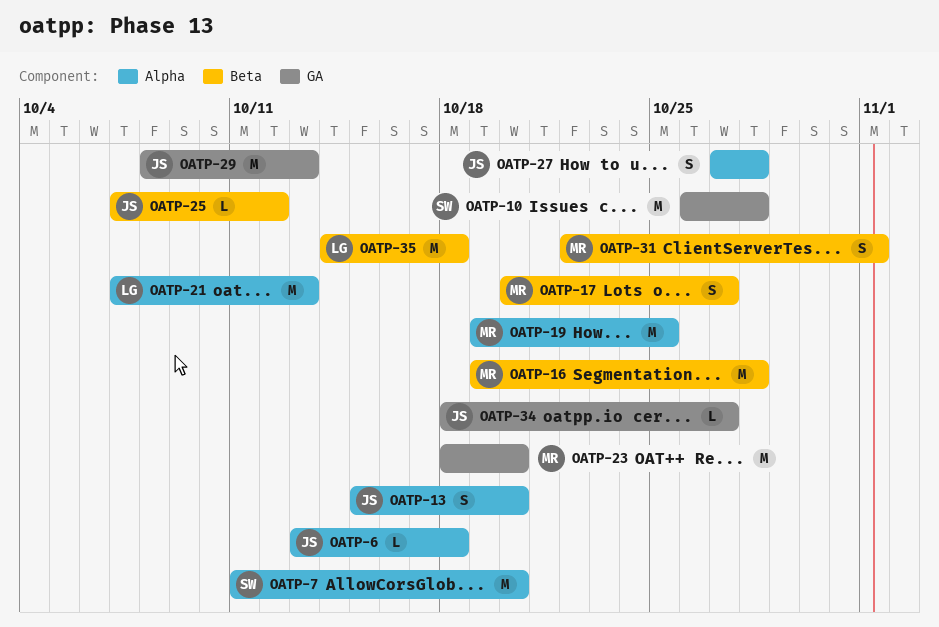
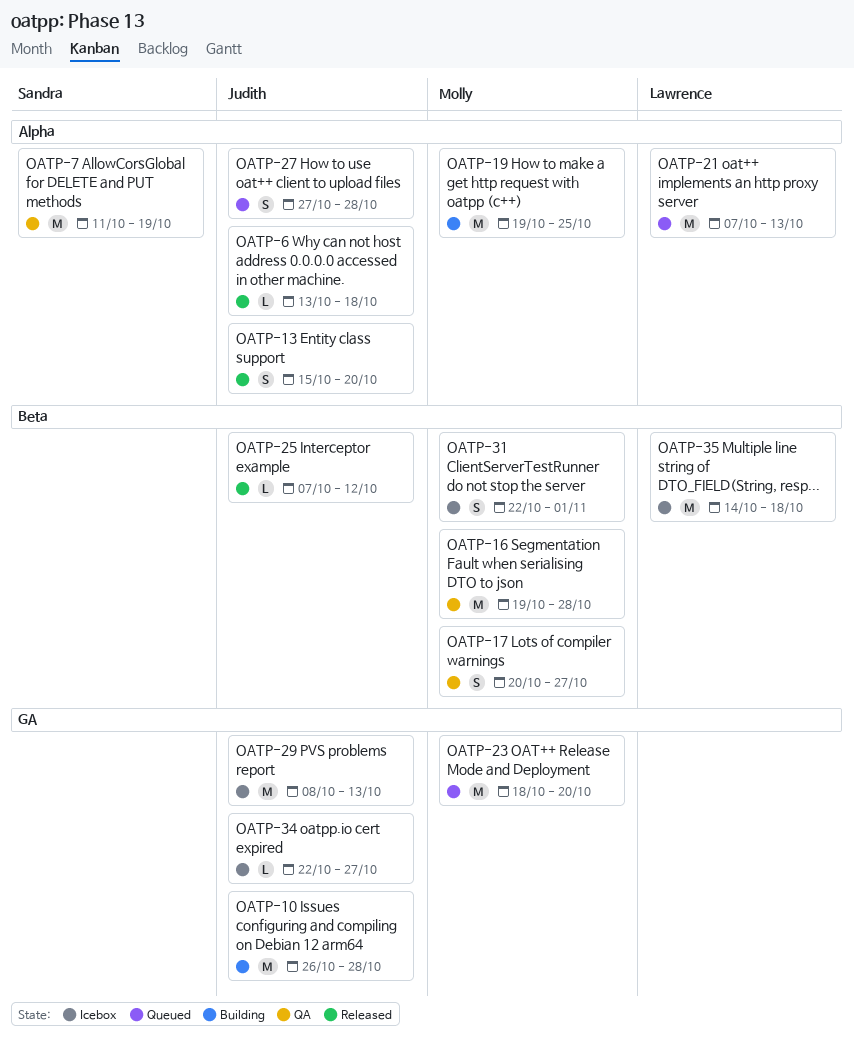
OATP-7, due: Oct 20 -> Oct 19
OATP-10, owner: Sandra -> Judith
OATP-34, start: Oct 18 -> Oct 22

